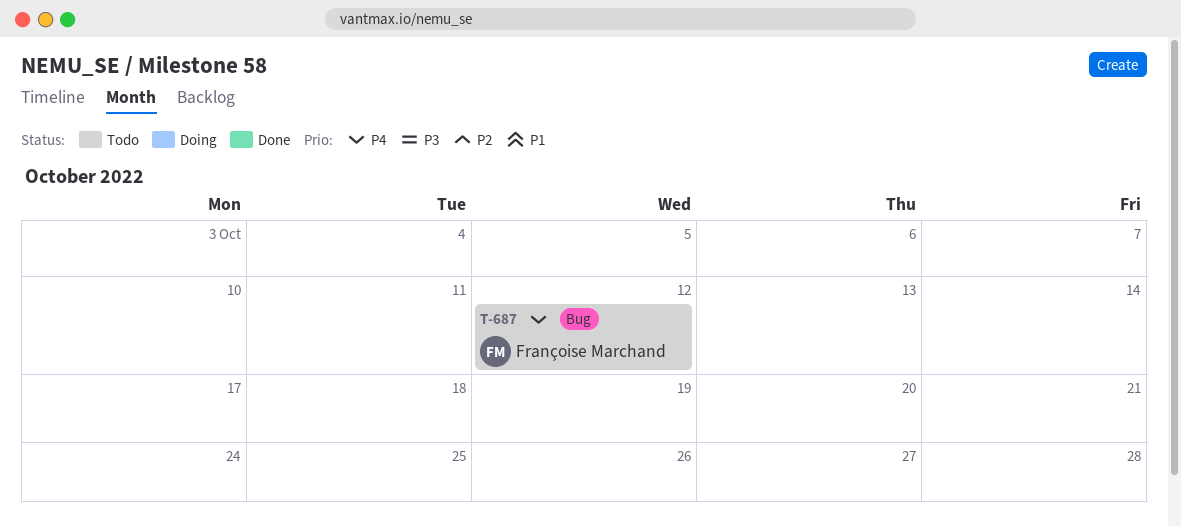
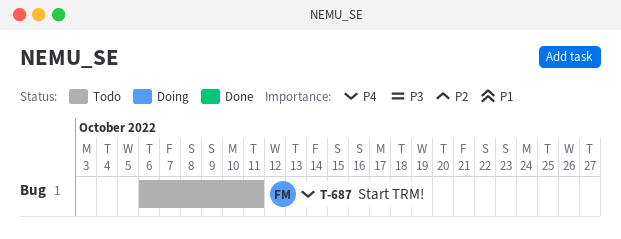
T-687, due: Oct 12 -> Oct 11

